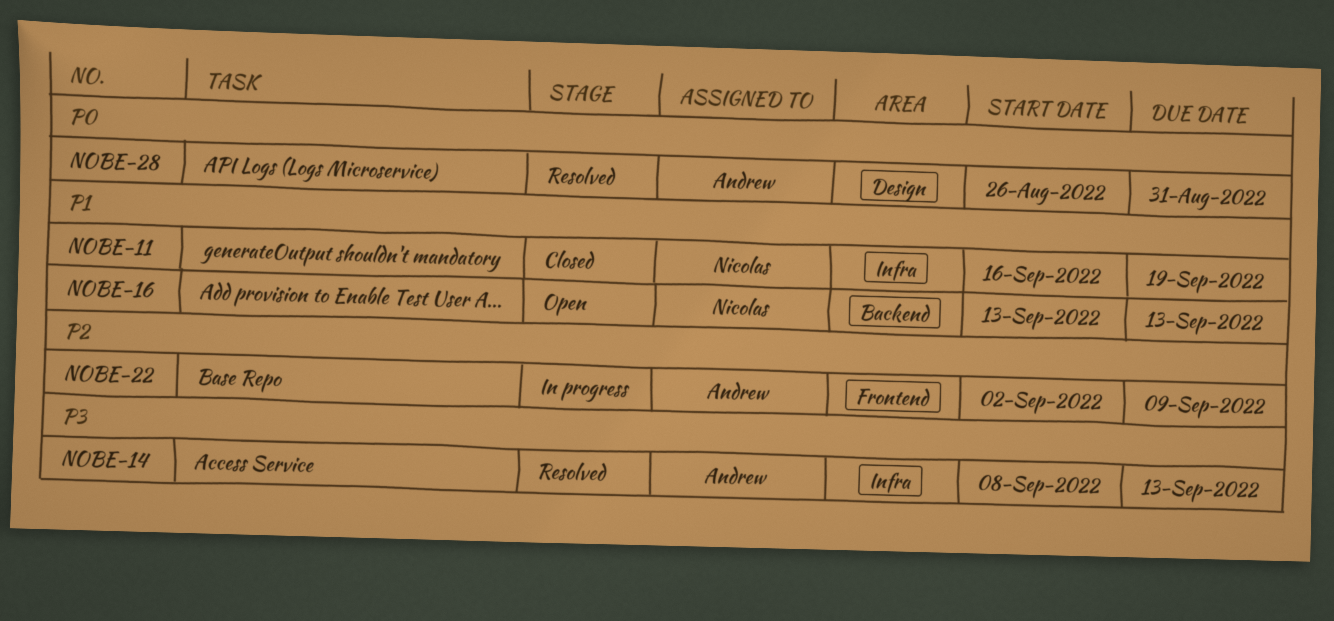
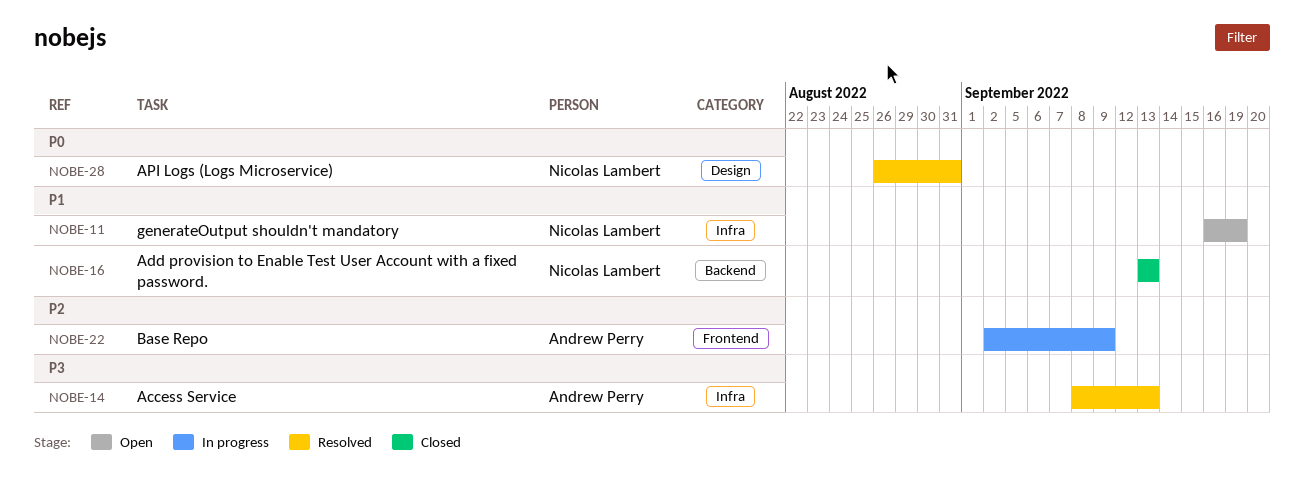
NOBE-11, status: Closed -> Open
NOBE-16, status: Open -> Closed
NOBE-28, owner: Andrew Perry -> Nicolas Lambert

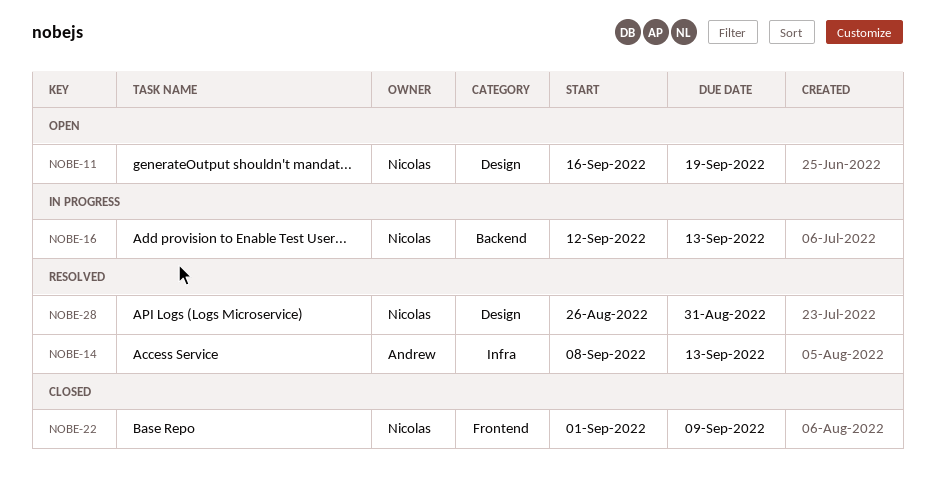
NOBE-11, label: Infra -> Design
NOBE-16, status: Closed -> In progress
NOBE-16, start: Sep 13 -> Sep 12
NOBE-22, status: In progress -> Closed
NOBE-22, owner: Andrew Perry -> Nicolas Lambert
NOBE-22, start: Sep 2 -> Sep 1

